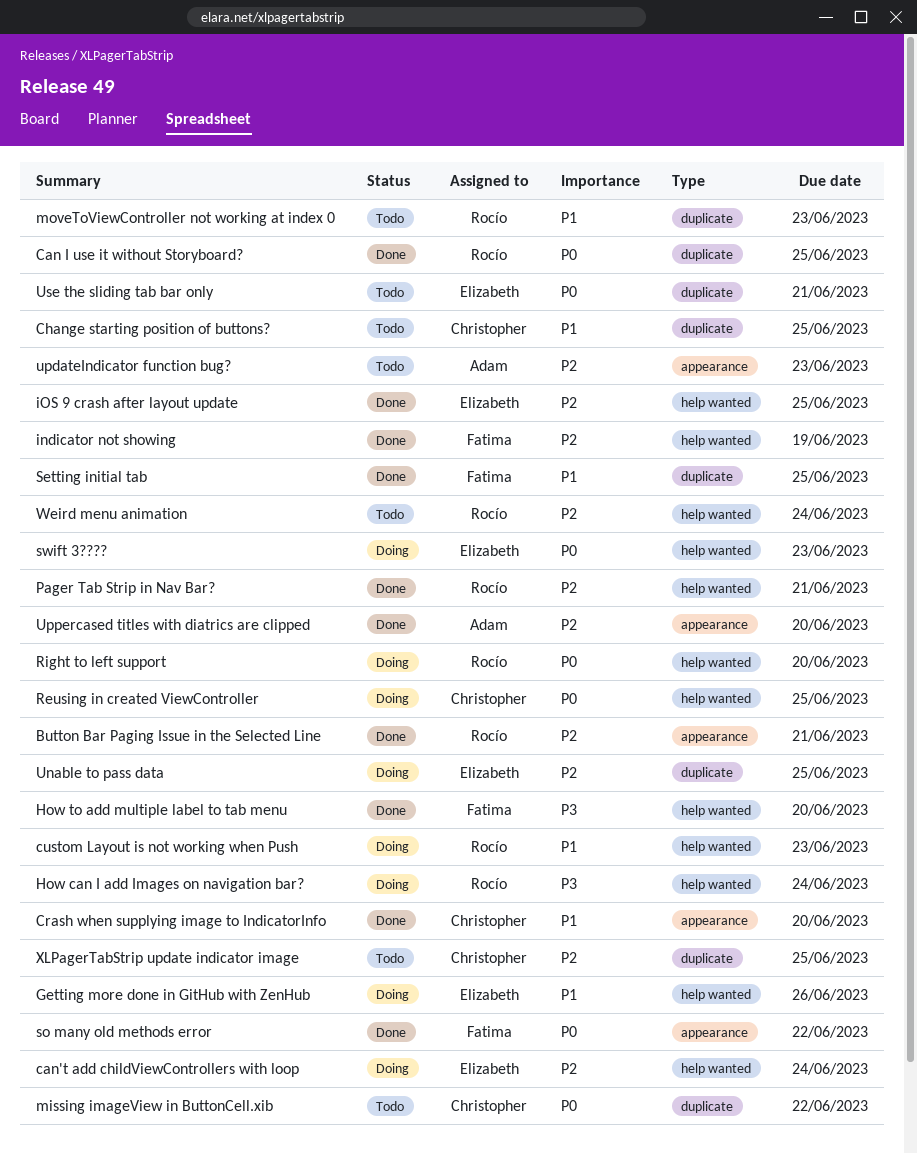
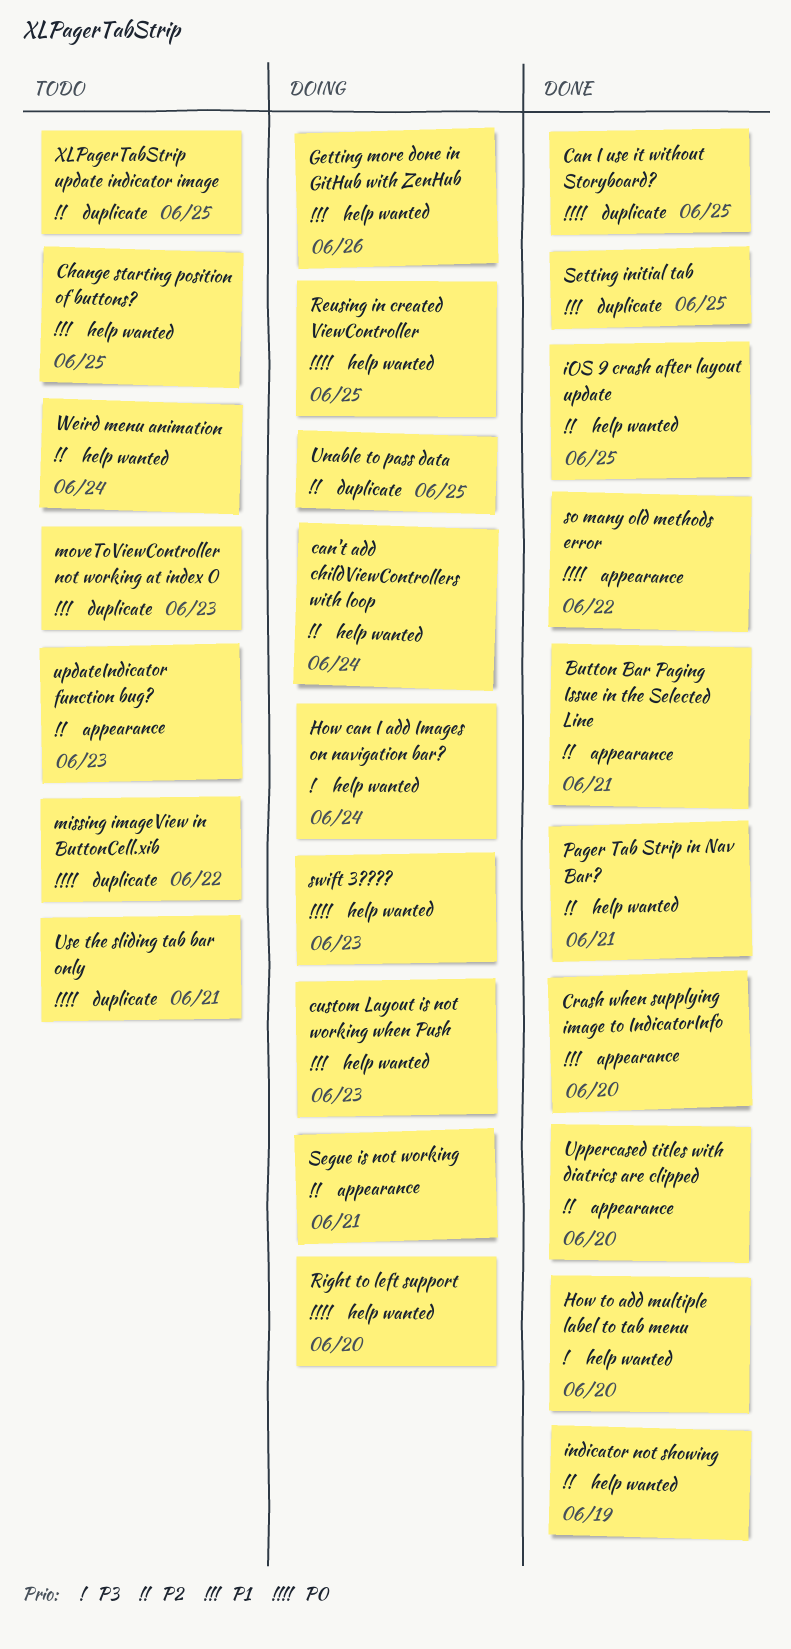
Change starting position of buttons?, label: duplicate -> help wanted
Segue is not working: none -> present

